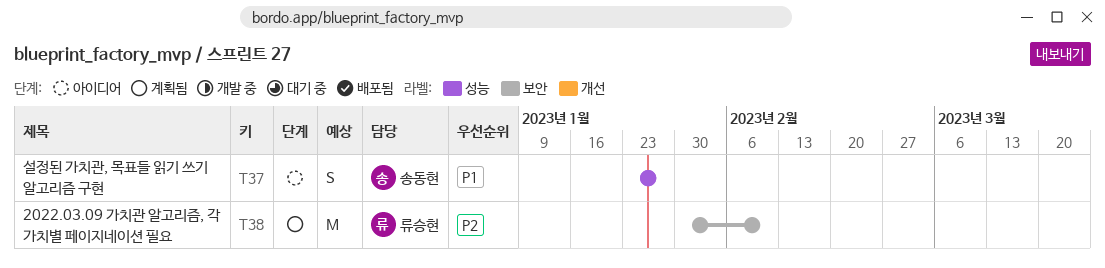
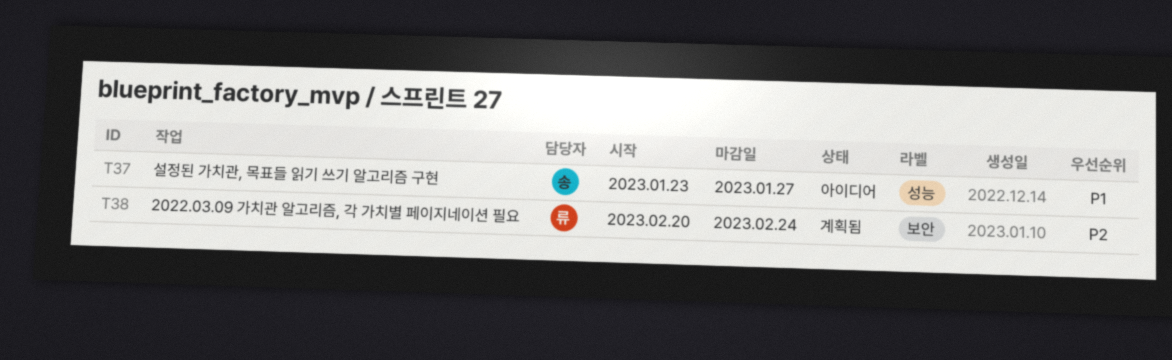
T38, start: Jan 30 -> Feb 20
T38, due: Feb 10 -> Feb 24

